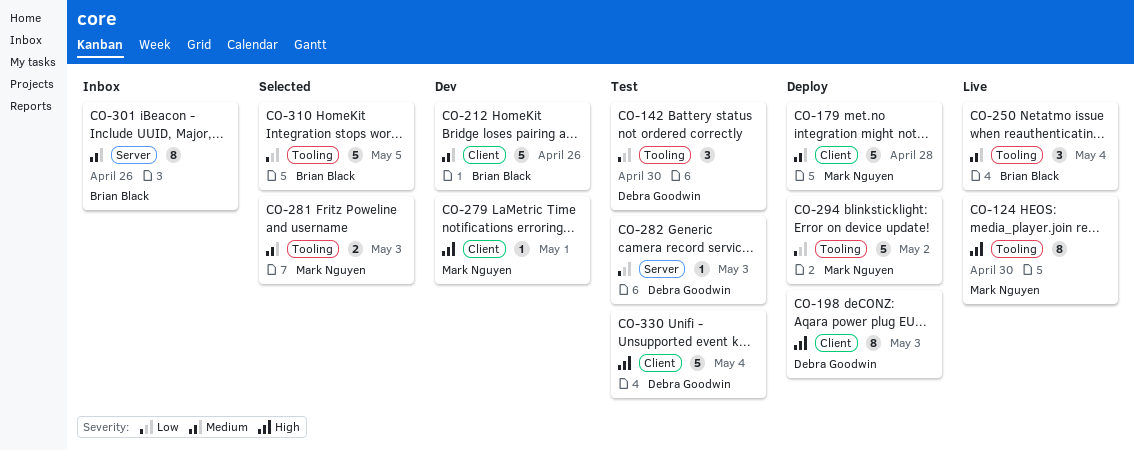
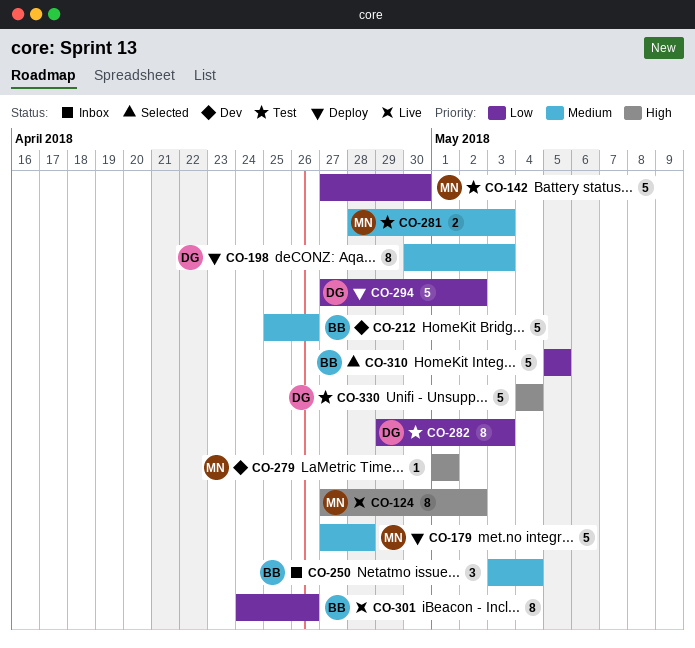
CO-124, due: Apr 30 -> May 2
CO-142, owner: Debra Goodwin -> Mark Nguyen
CO-142, estimate: 3 -> 5
CO-198, priority: High -> Medium
CO-250, status: Live -> Inbox
CO-281, status: Selected -> Test
CO-282, estimate: 1 -> 8
CO-294, owner: Mark Nguyen -> Debra Goodwin
CO-301, status: Inbox -> Live
CO-301, priority: Medium -> Low

